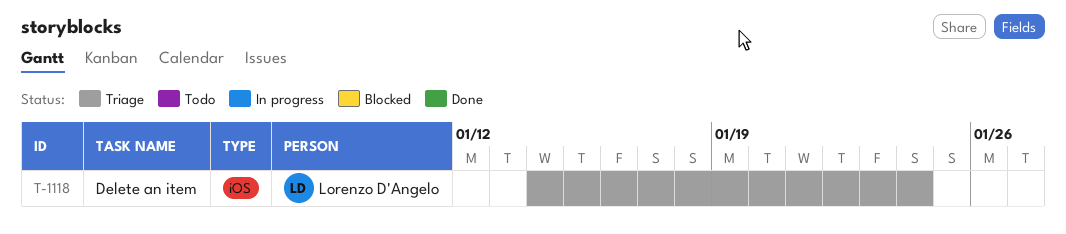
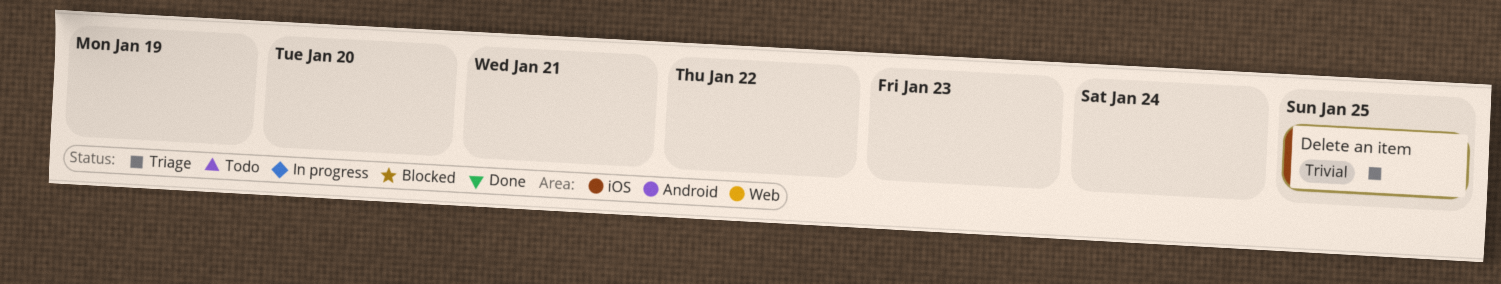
Delete an item, due: Jan 24 -> Jan 25

